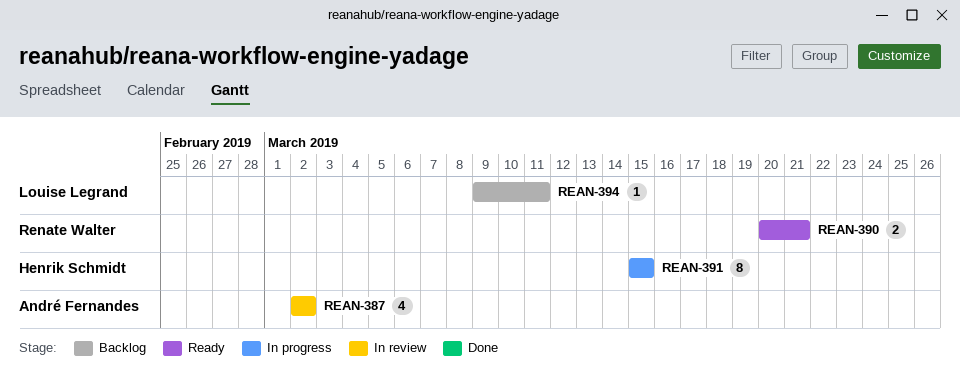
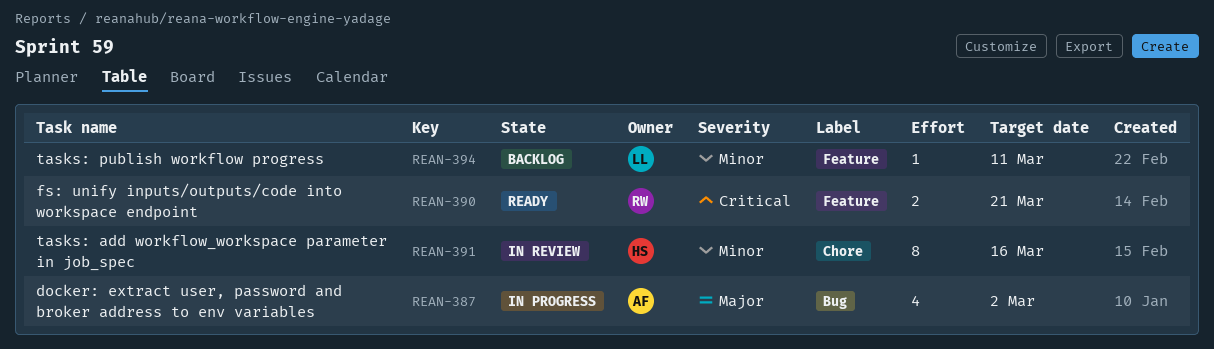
REAN-387, status: In review -> In progress
REAN-391, status: In progress -> In review
REAN-391, due: Mar 15 -> Mar 16

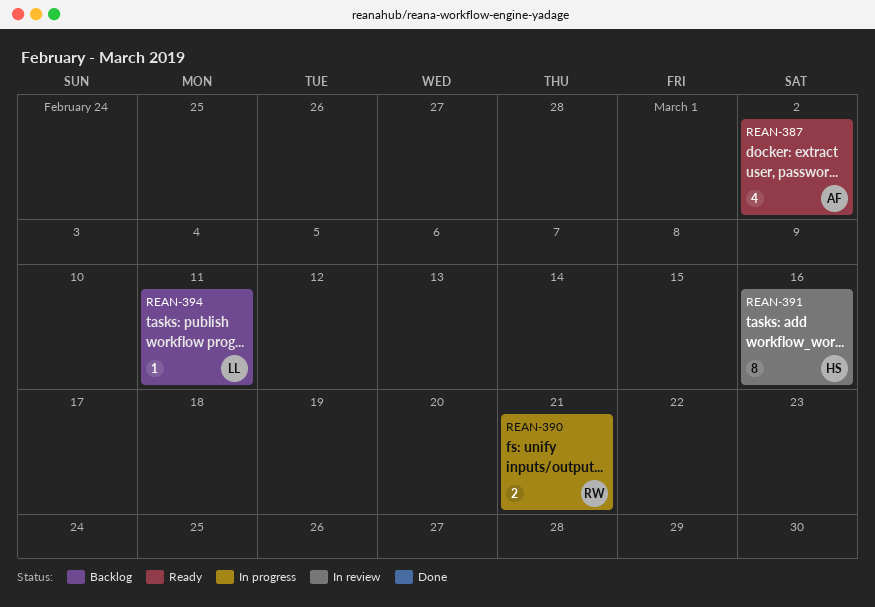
REAN-387, status: In progress -> Ready
REAN-390, status: Ready -> In progress

